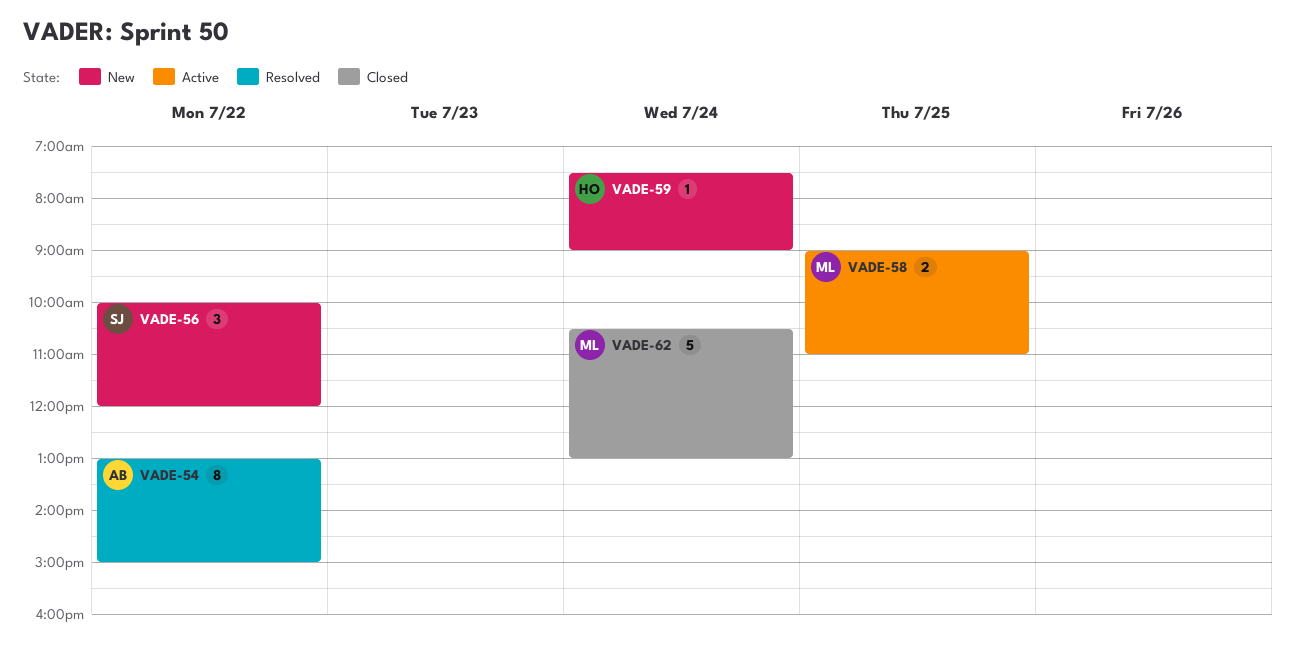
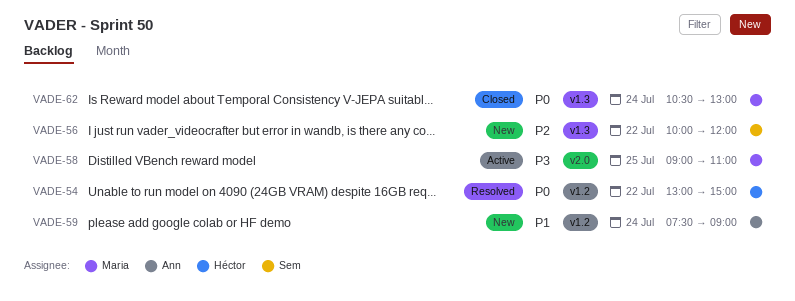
VADE-54, owner: Ann -> Héctor
VADE-59, owner: Héctor -> Ann

